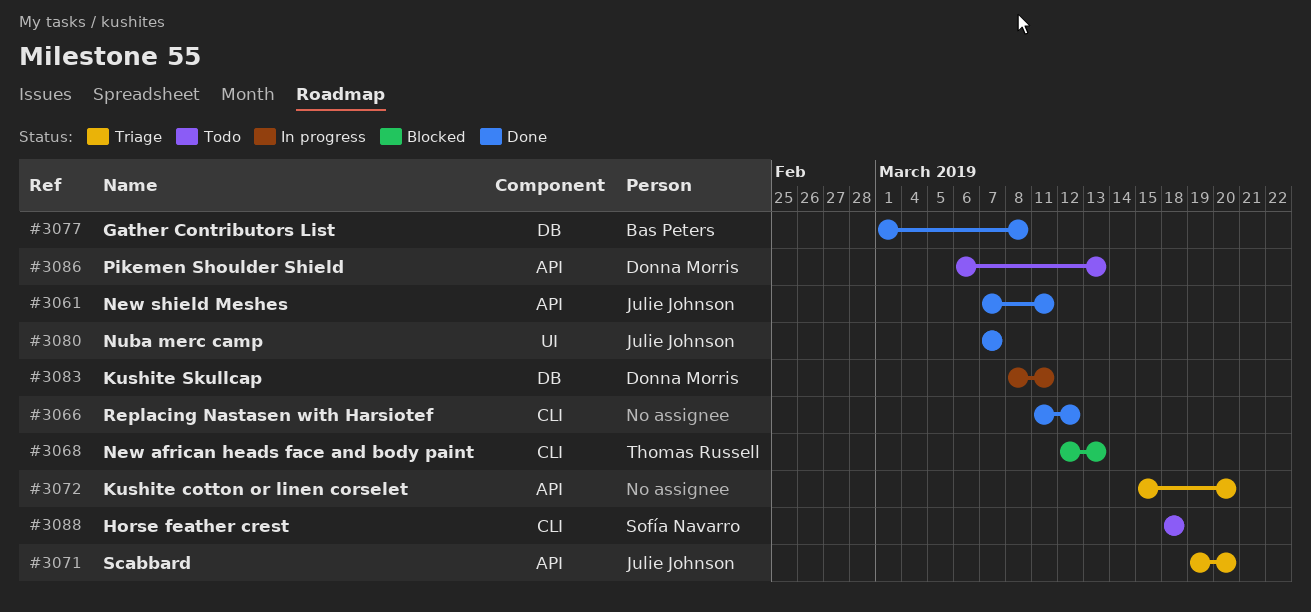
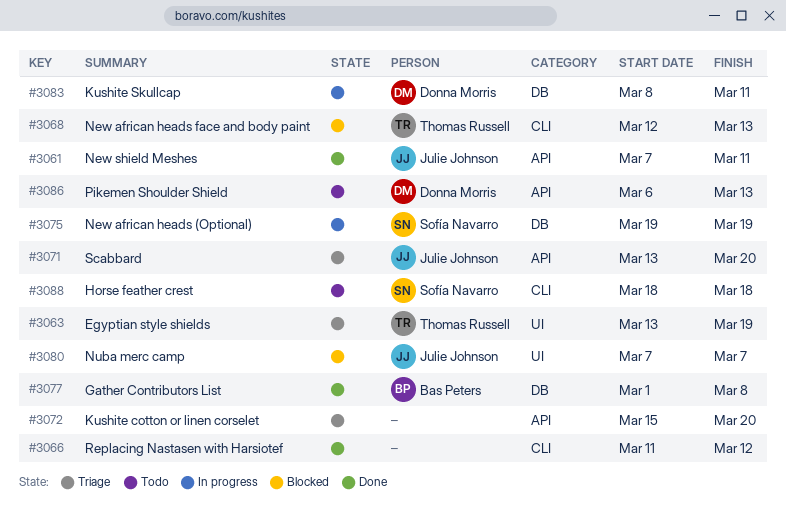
#3063: none -> present
#3071, start: Mar 19 -> Mar 13
#3075: none -> present
#3080, status: Done -> Blocked

